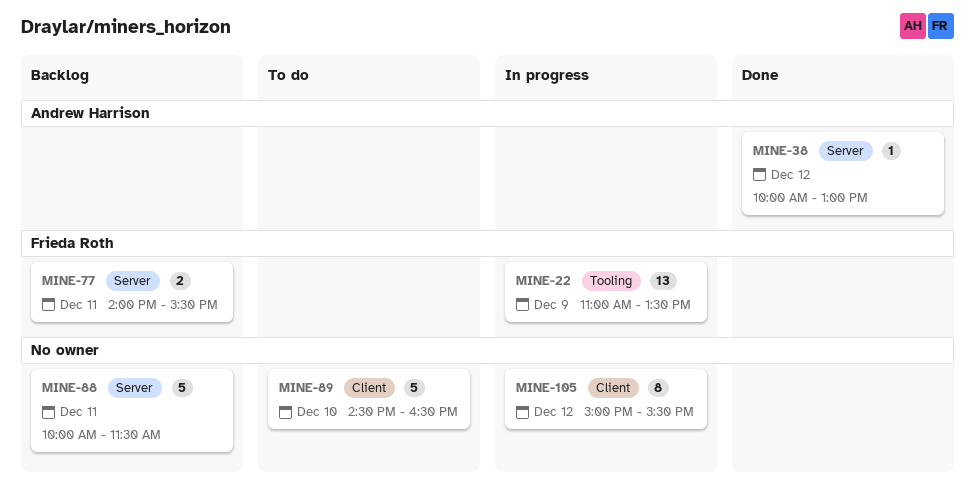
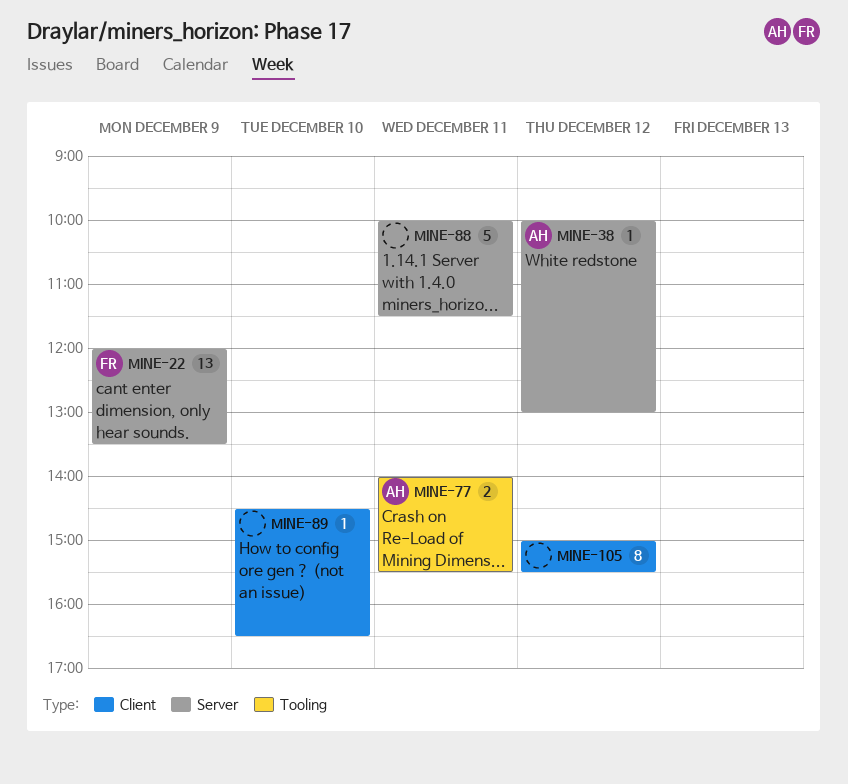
MINE-22, label: Tooling -> Server
MINE-22, begins: 11:00 -> 12:00
MINE-77, owner: Frieda Roth -> Andrew Harrison
MINE-77, label: Server -> Tooling
MINE-89, estimate: 5 -> 1

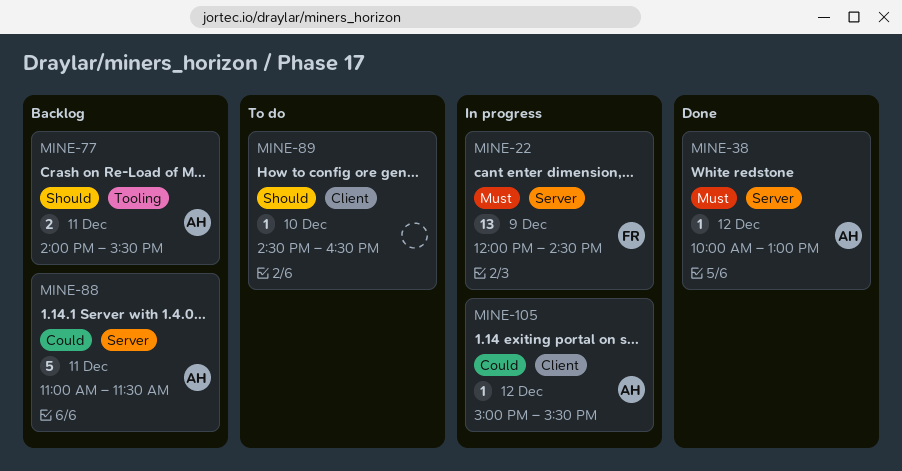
MINE-22, ends: 13:30 -> 14:30
MINE-88, owner: none -> AH
MINE-88, begins: 10:00 -> 11:00
MINE-105, owner: none -> AH
MINE-105, estimate: 8 -> 1

